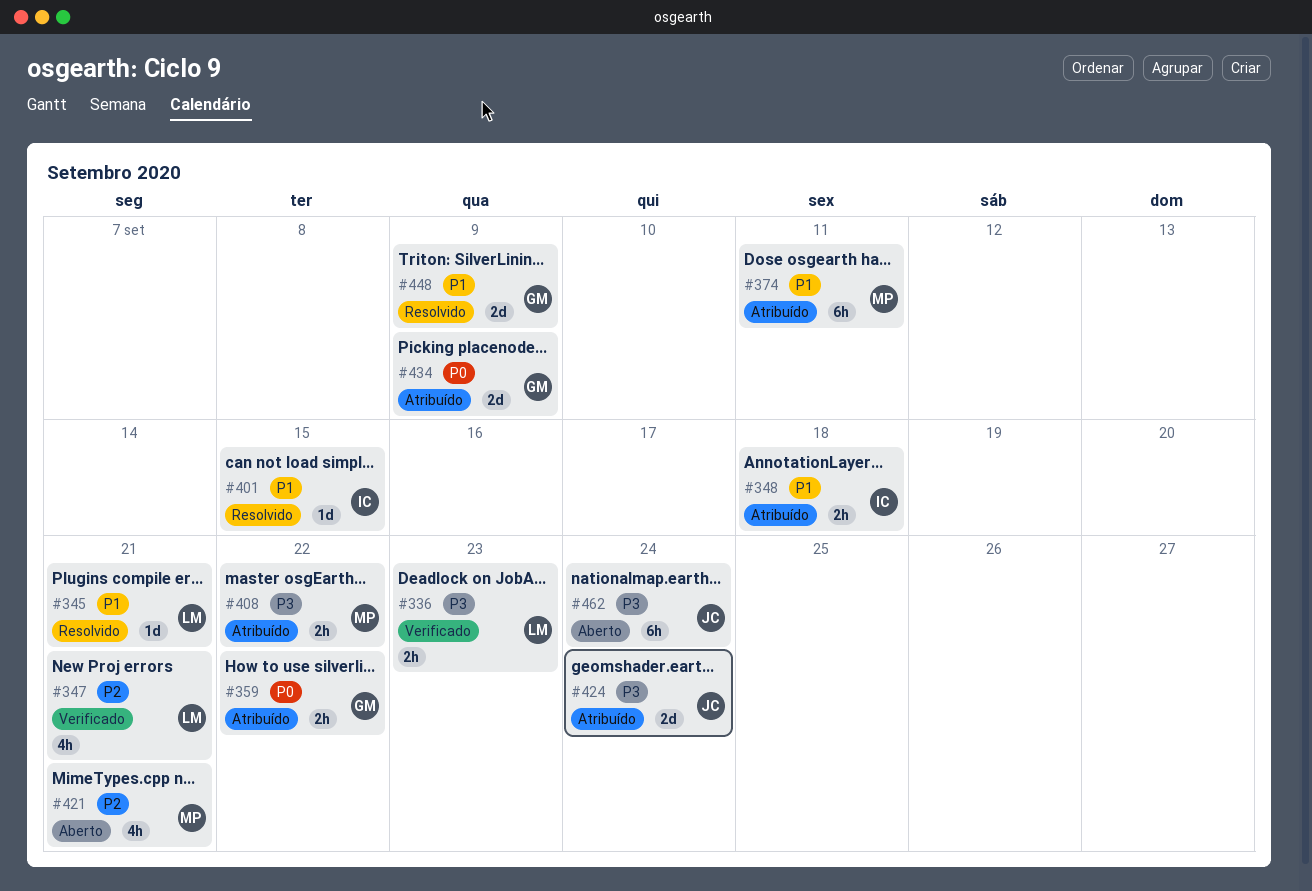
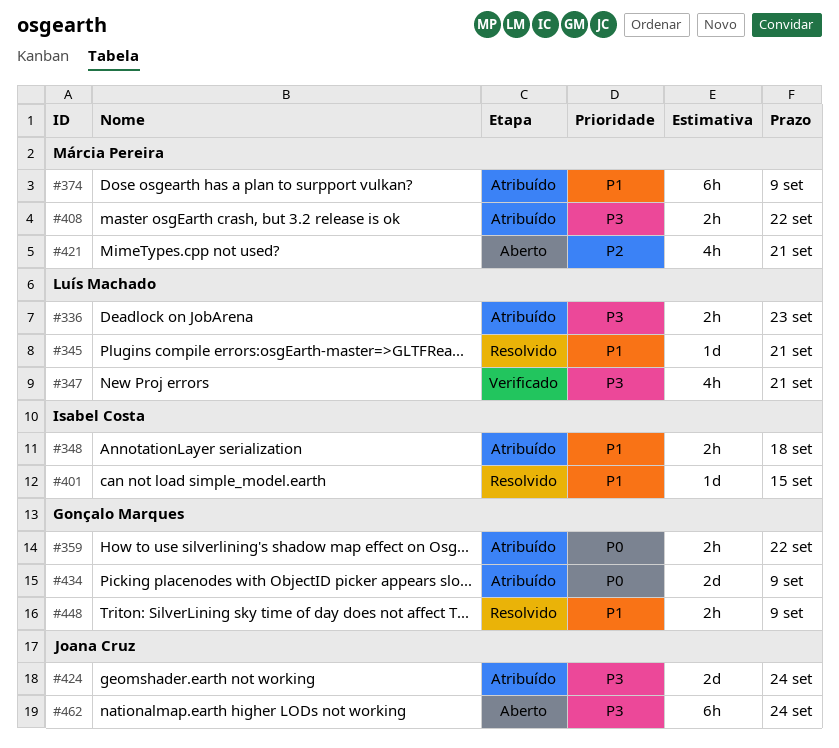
#336, status: Verificado -> Atribuído
#347, priority: P2 -> P3
#374, due: Sep 11 -> Sep 9
#448, estimate: 2d -> 2h

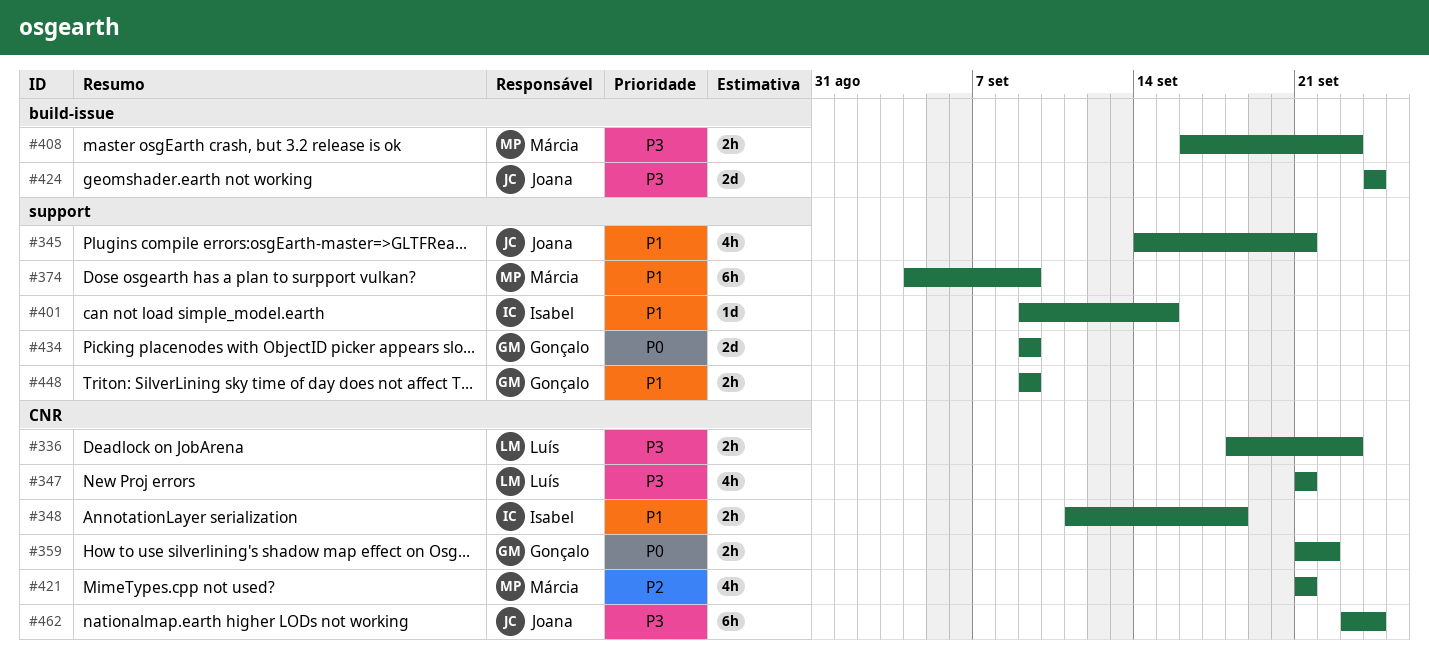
#345, owner: Luís Machado -> Joana Cruz
#345, estimate: 1d -> 4h
#408, due: Sep 22 -> Sep 23

